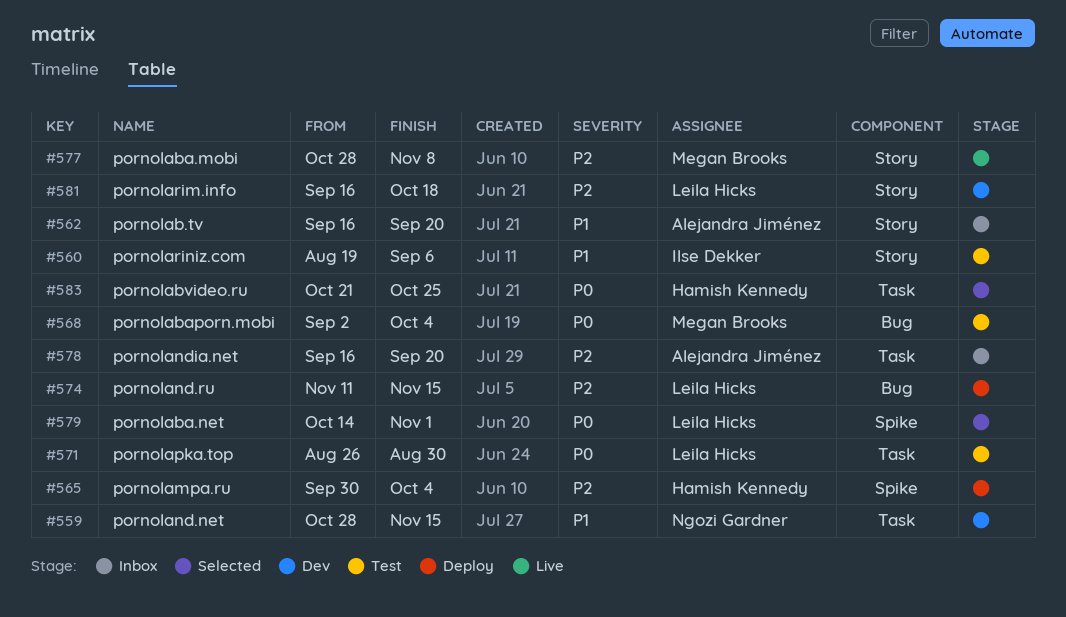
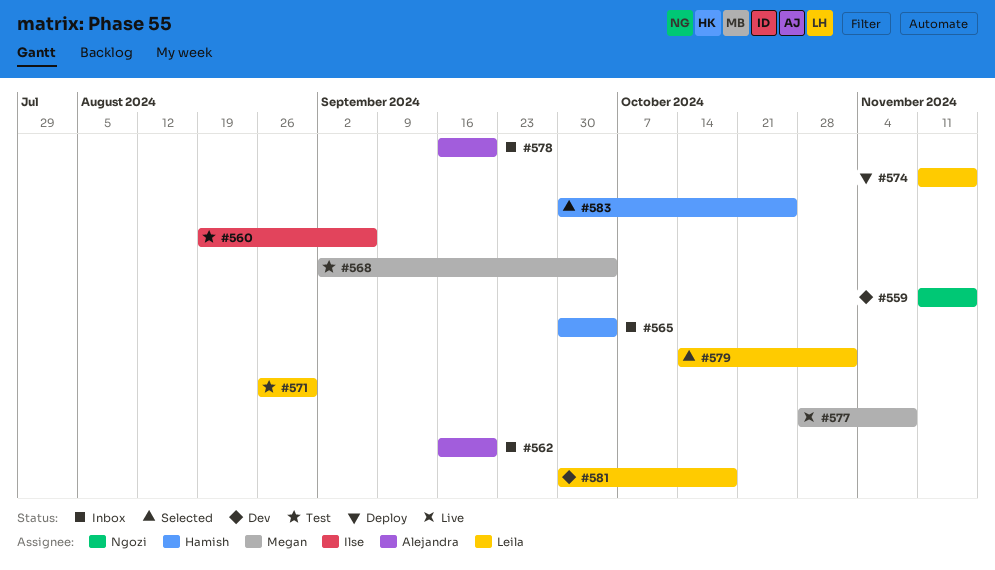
#559, start: Oct 28 -> Nov 11
#565, status: Deploy -> Inbox
#581, start: Sep 16 -> Sep 30
#583, start: Oct 21 -> Sep 30

